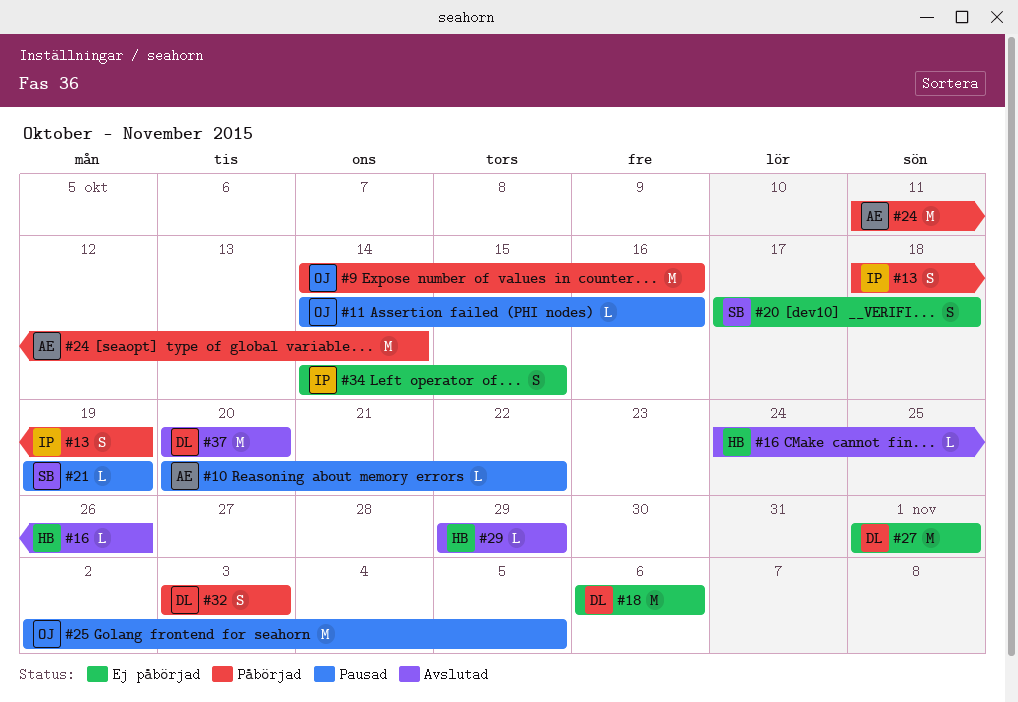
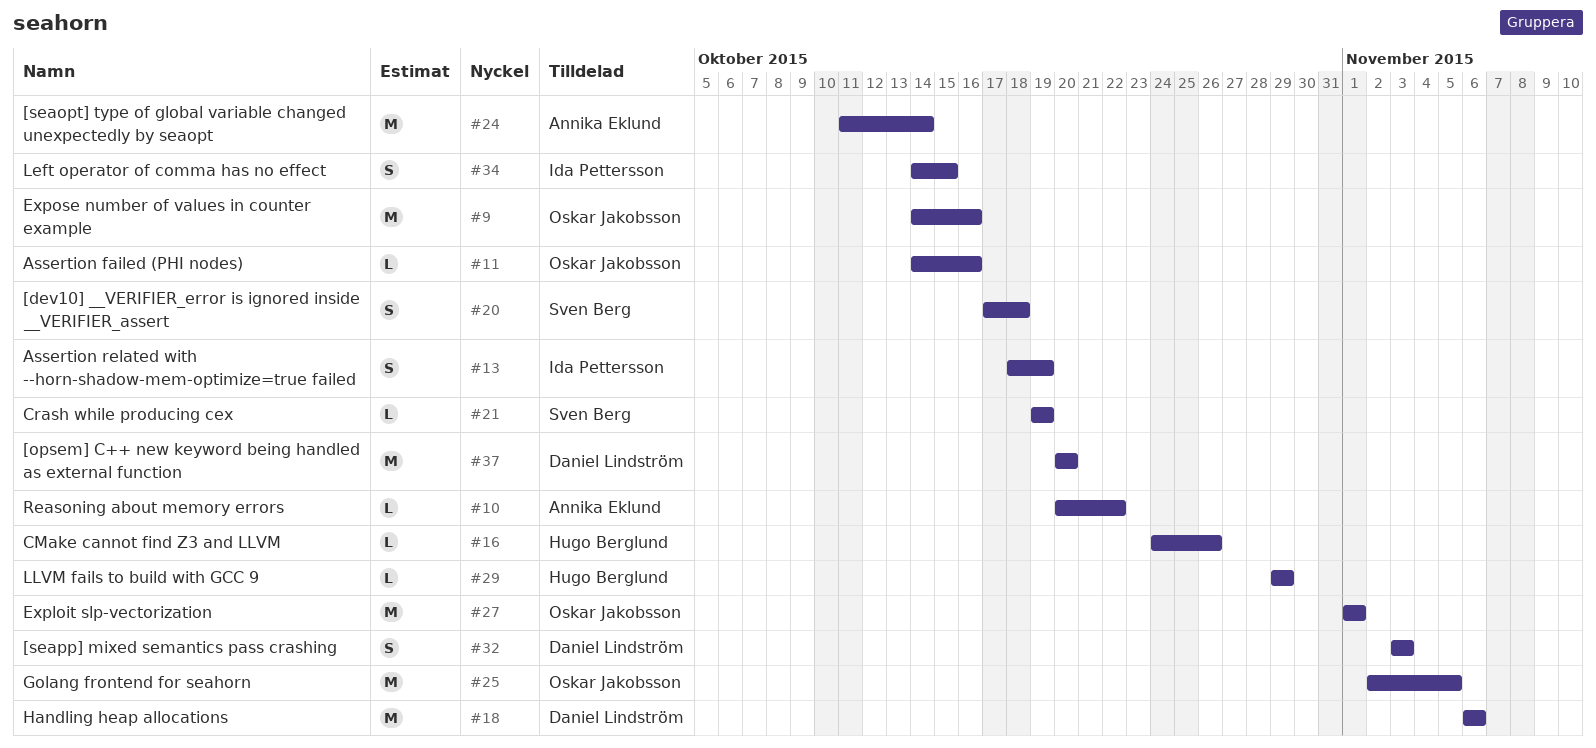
#27, owner: Daniel Lindström -> Oskar Jakobsson

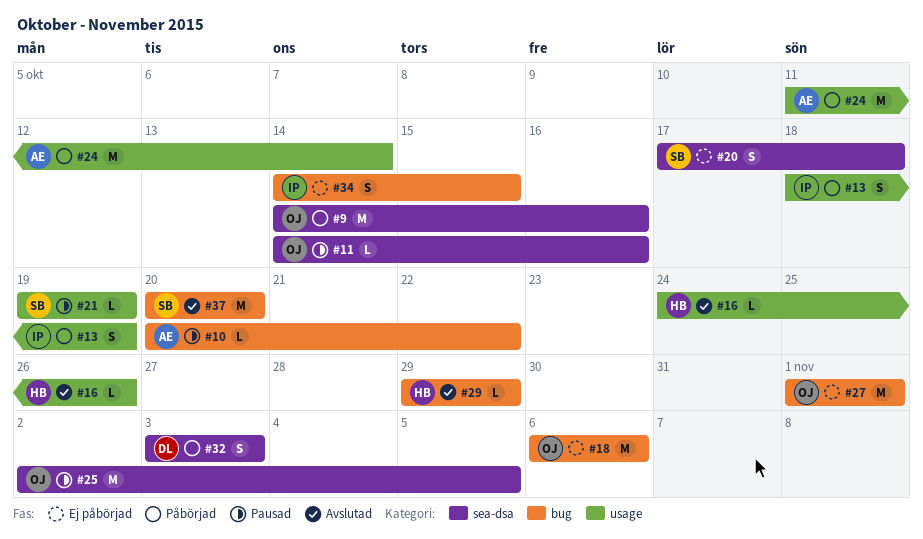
#18, owner: Daniel Lindström -> Oskar Jakobsson
#37, owner: Daniel Lindström -> Sven Berg

